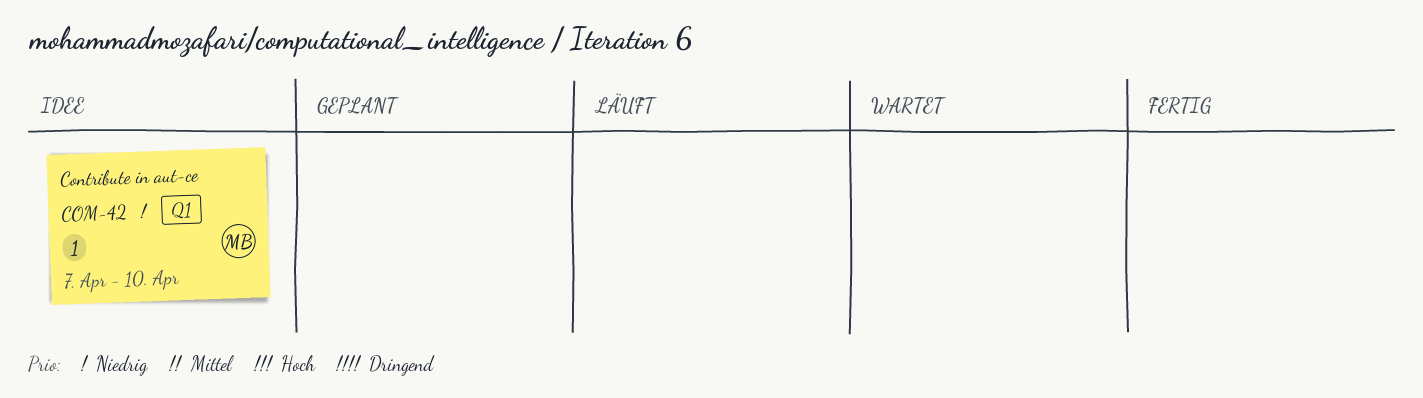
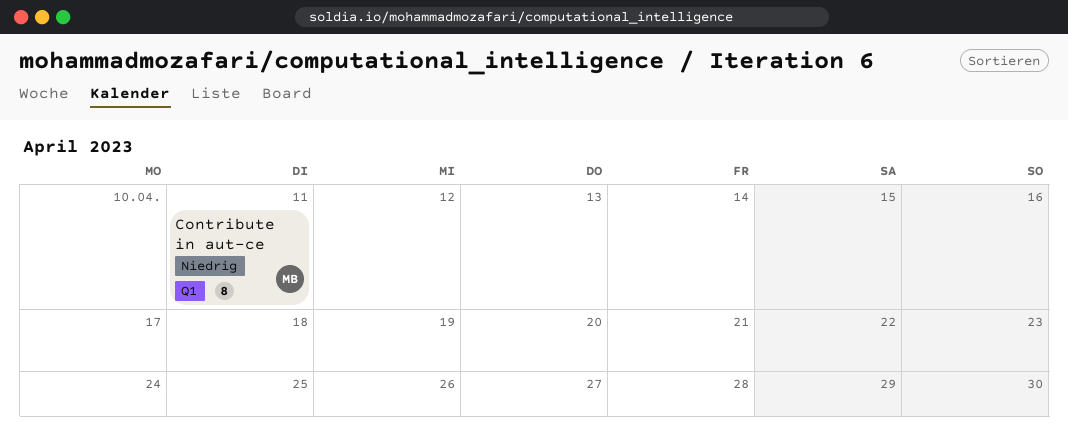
Contribute in aut-ce, estimate: 1 -> 8
Contribute in aut-ce, due: Apr 10 -> Apr 11

